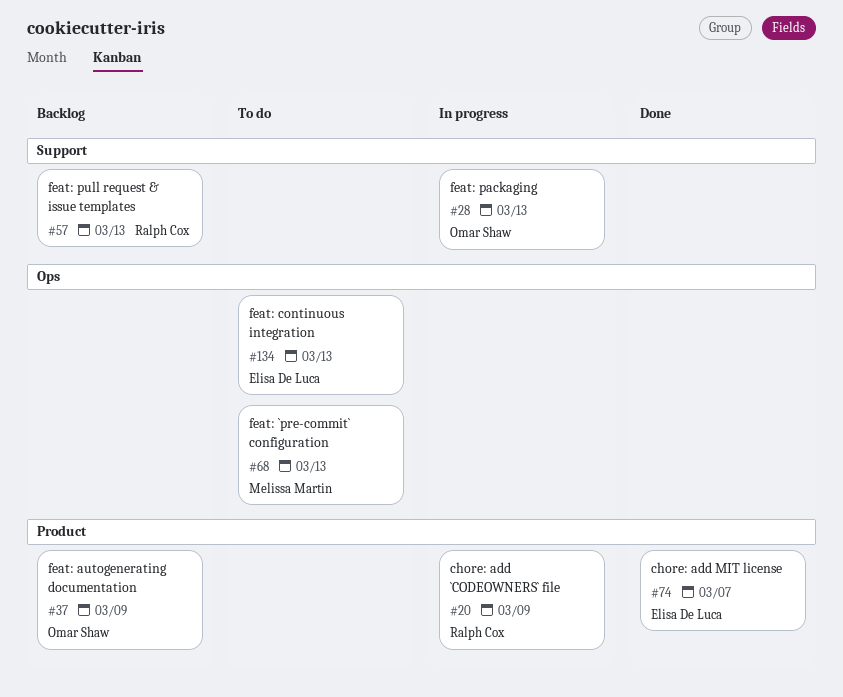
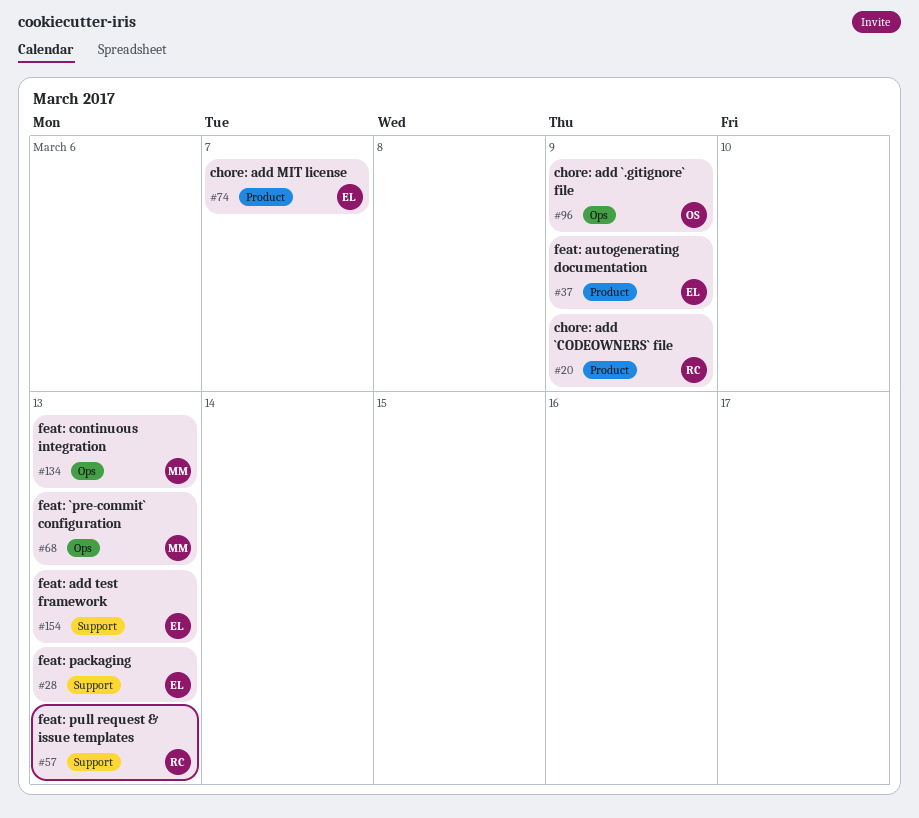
#28, owner: Omar Shaw -> Elisa De Luca
#37, owner: Omar Shaw -> Elisa De Luca
#96: none -> present
#134, owner: Elisa De Luca -> Melissa Martin
#154: none -> present

